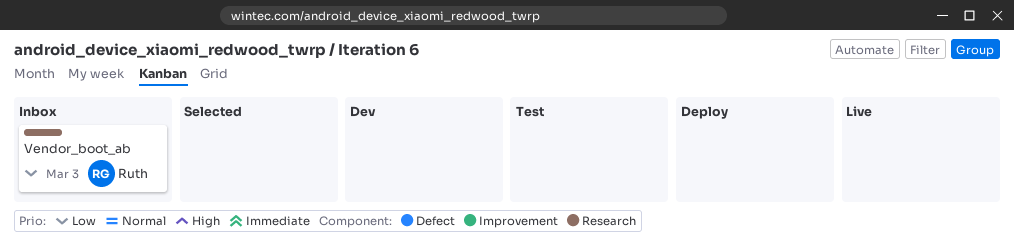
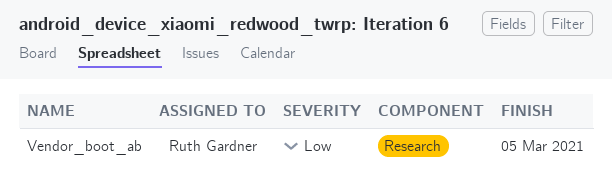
Vendor_boot_ab, due: Mar 3 -> Mar 5

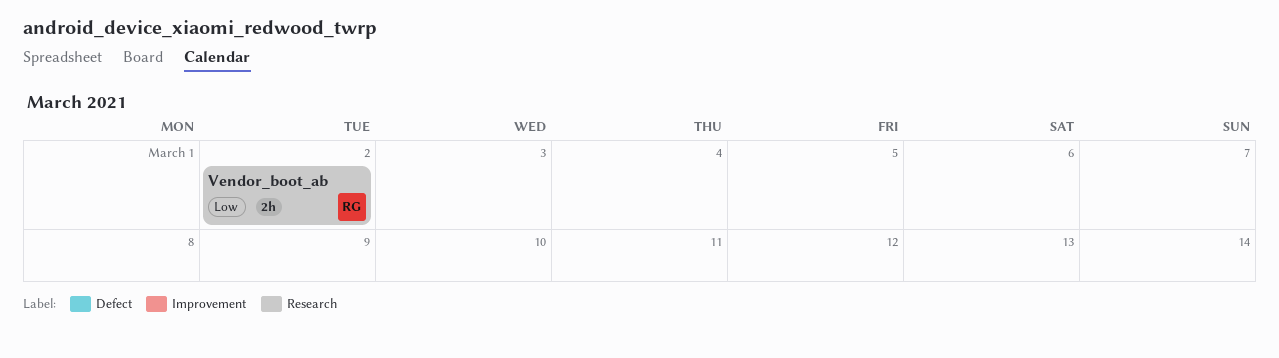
Vendor_boot_ab, due: Mar 5 -> Mar 2

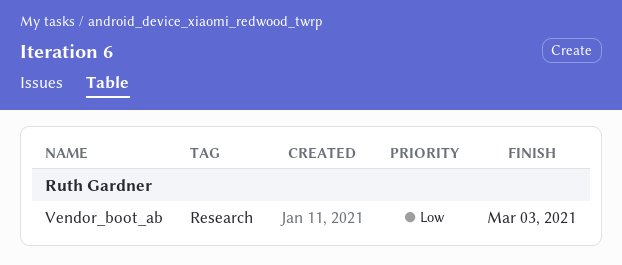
Vendor_boot_ab, due: Mar 2 -> Mar 3

